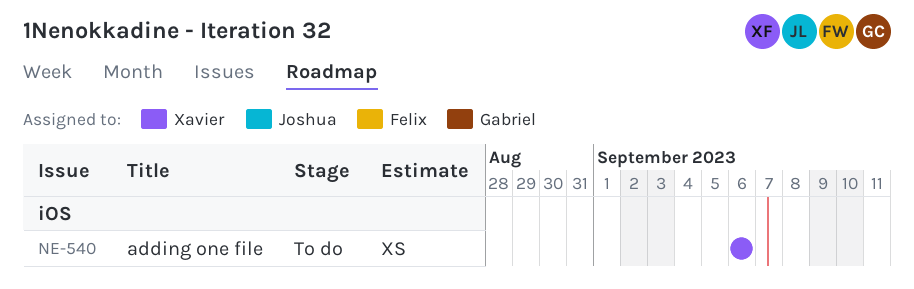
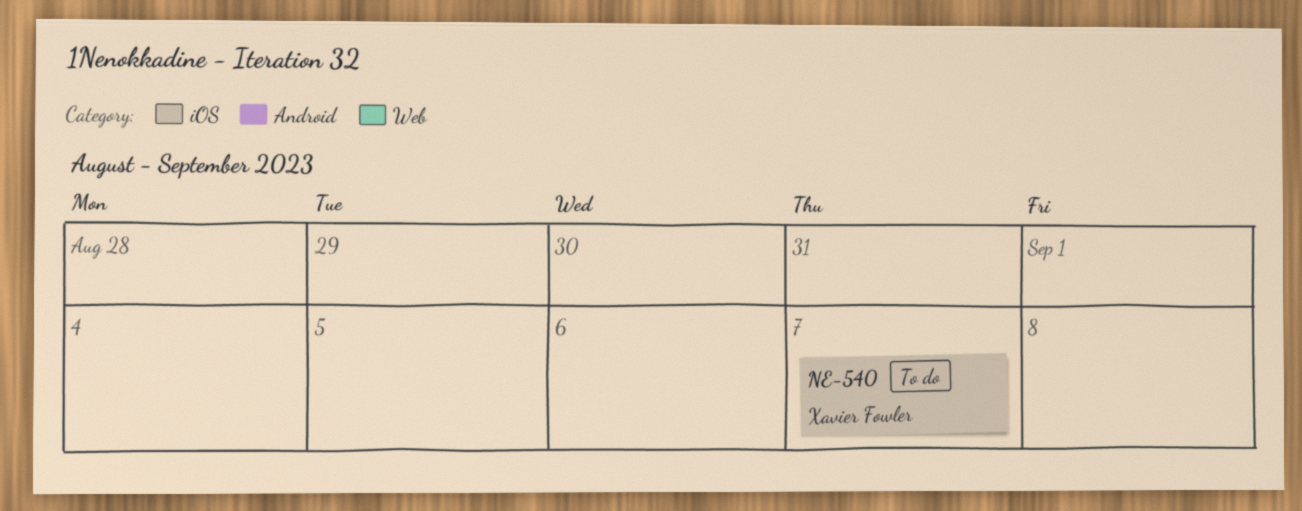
NE-540, due: Sep 6 -> Sep 7

